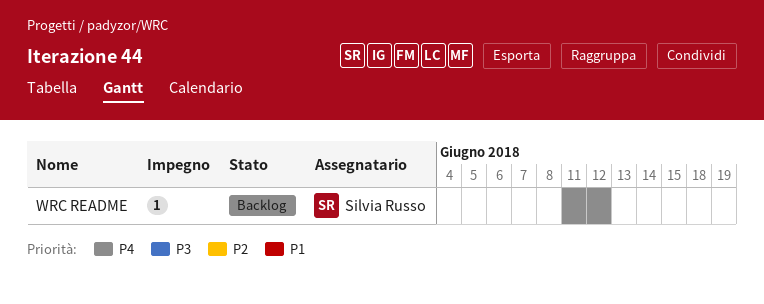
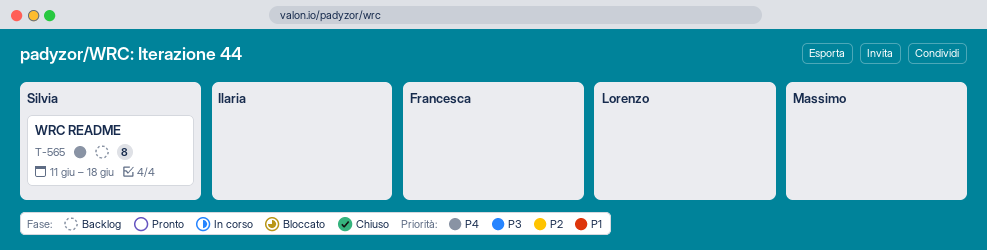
WRC README, estimate: 1 -> 8
WRC README, due: Jun 12 -> Jun 18

